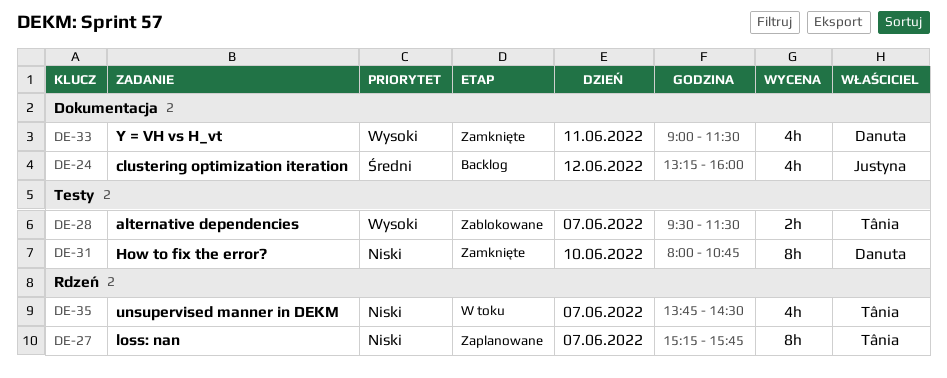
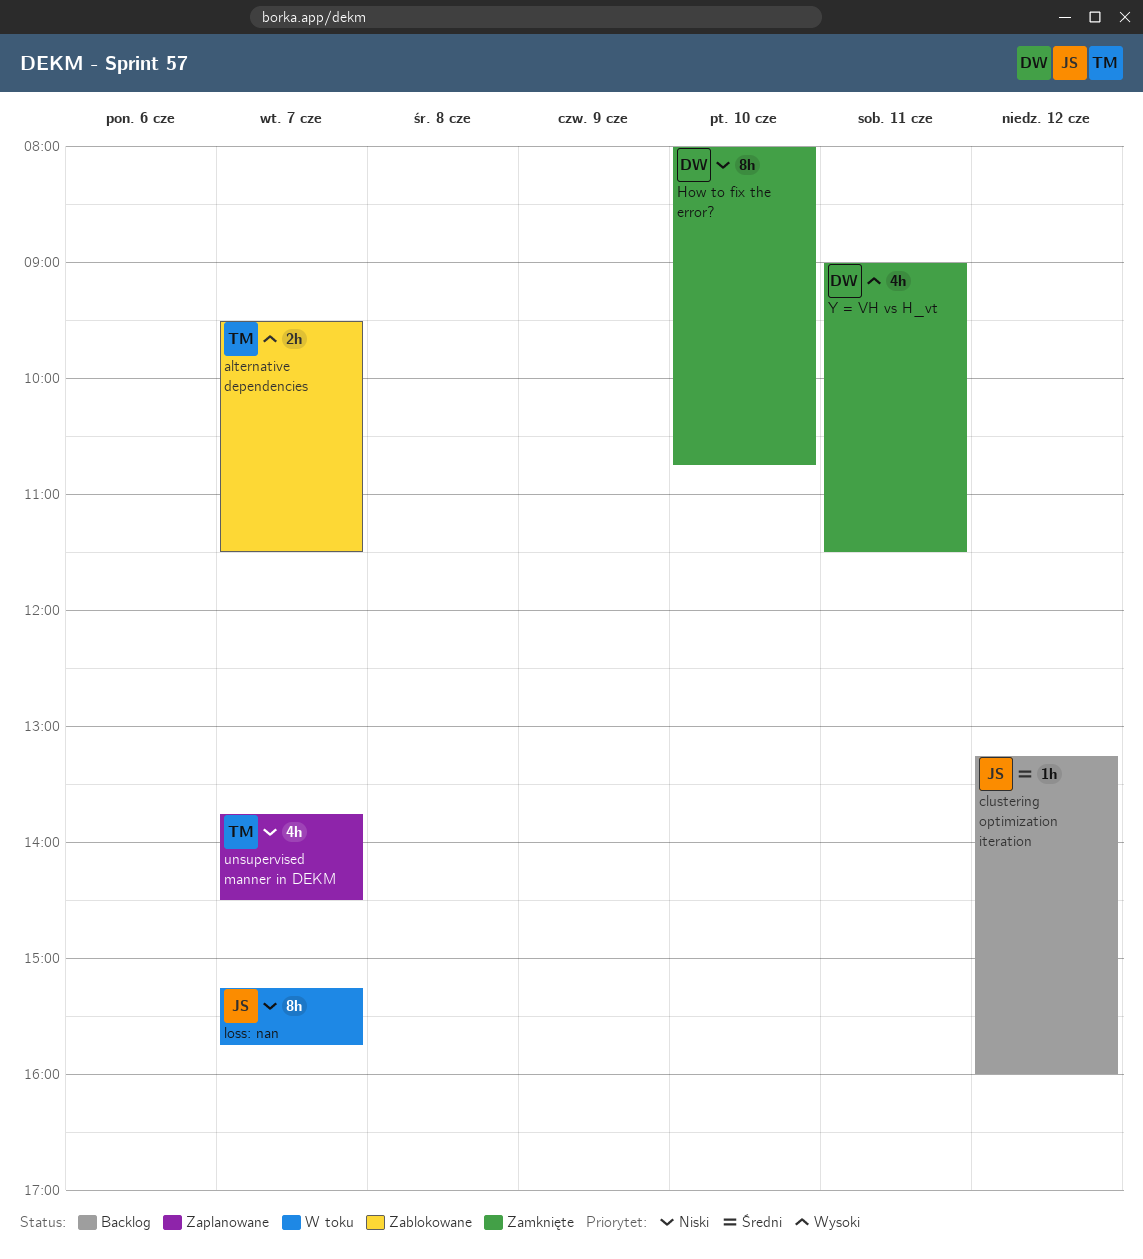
clustering optimization iteration, estimate: 4h -> 1h
loss: nan, status: Zaplanowane -> W toku
loss: nan, owner: Tânia -> Justyna
unsupervised manner in DEKM, status: W toku -> Zaplanowane

